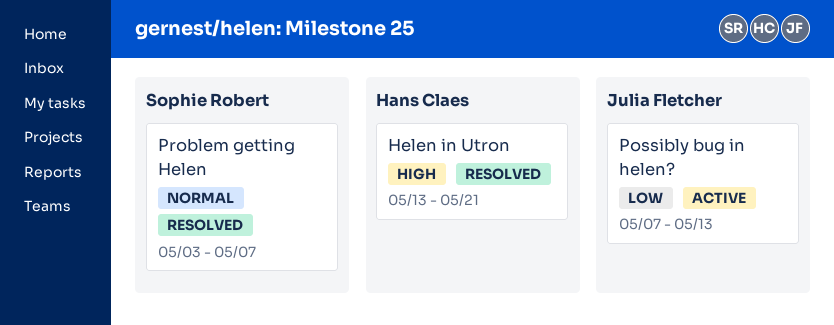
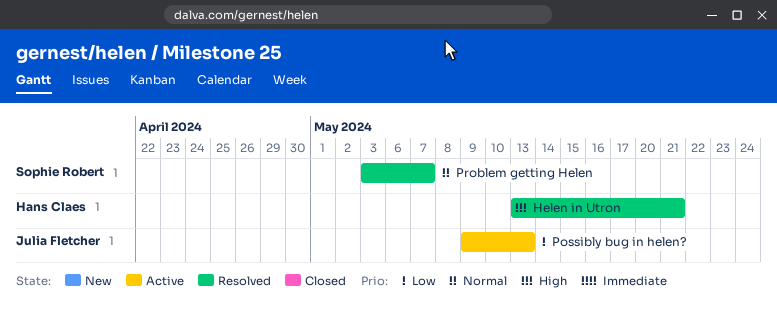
Possibly bug in helen?, start: May 7 -> May 9

